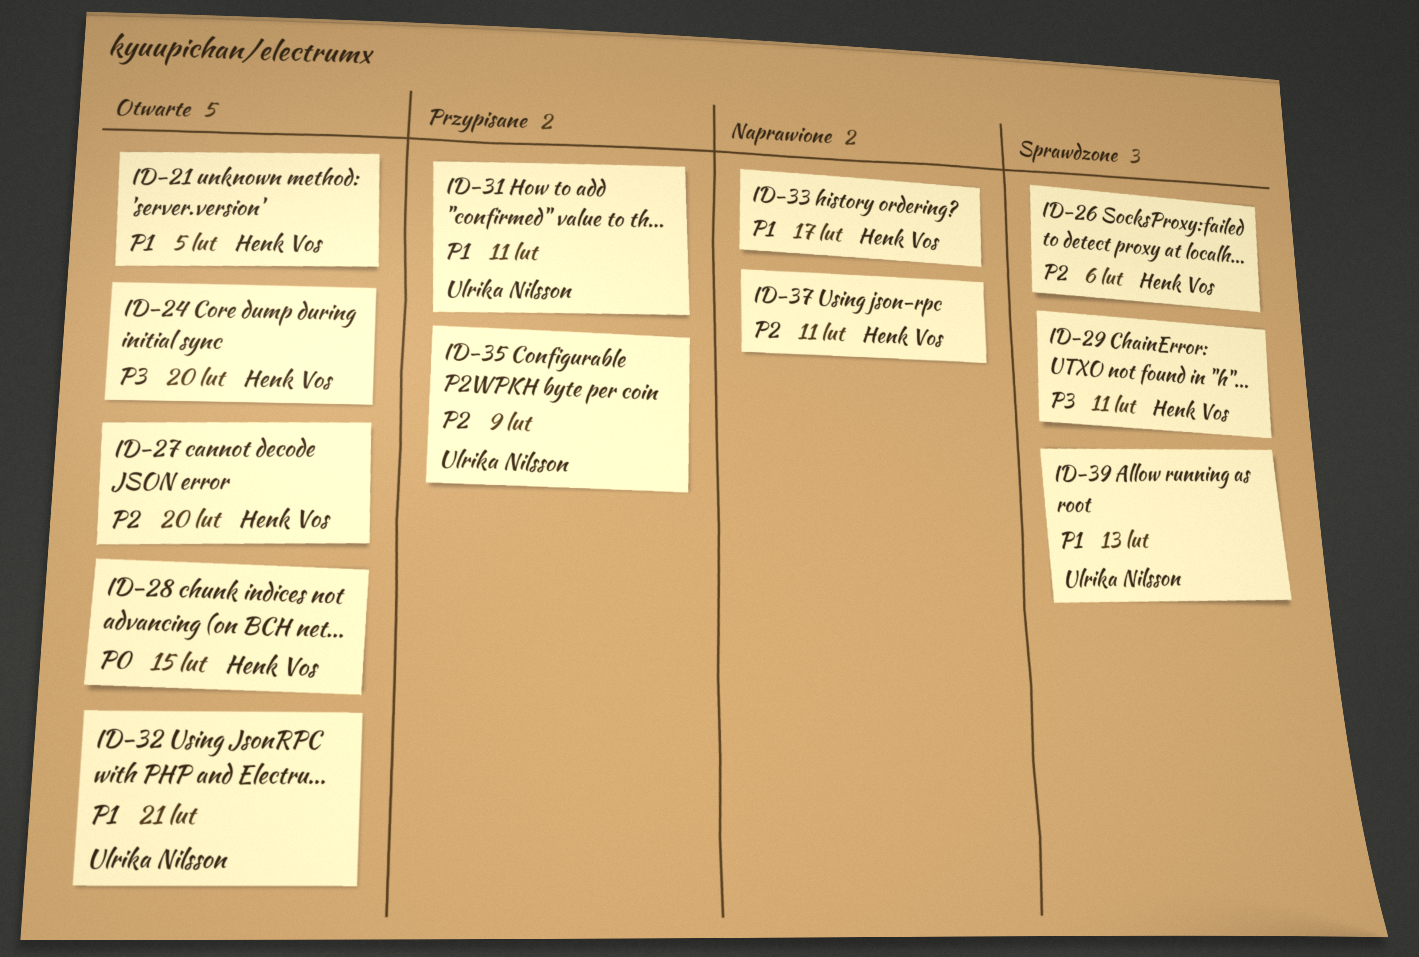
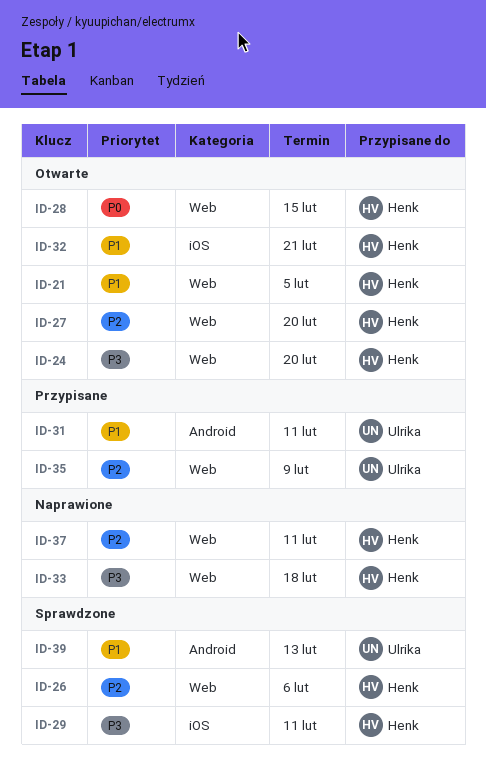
ID-32, owner: Ulrika Nilsson -> Henk Vos
ID-33, priority: P1 -> P3
ID-33, due: Feb 17 -> Feb 18

